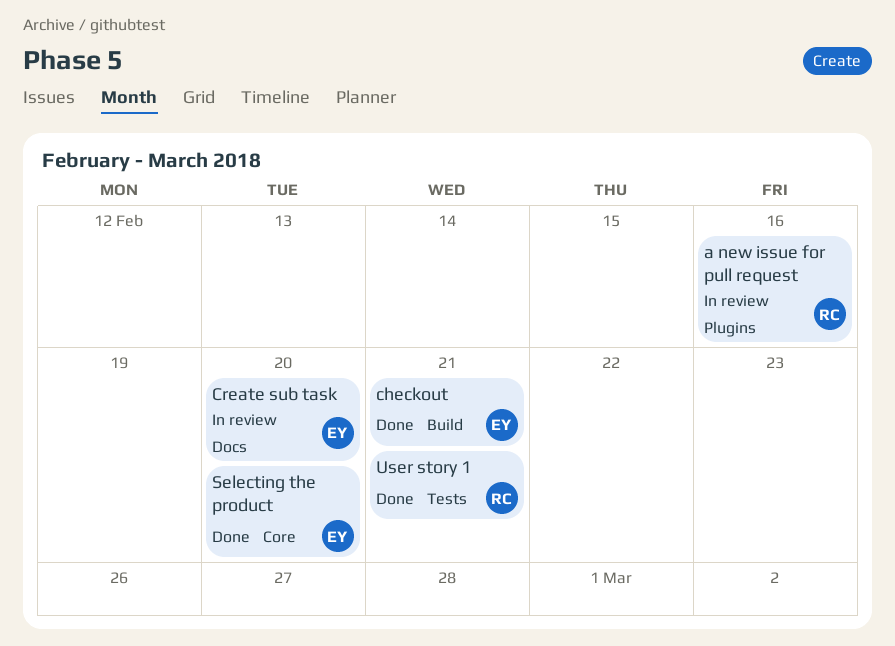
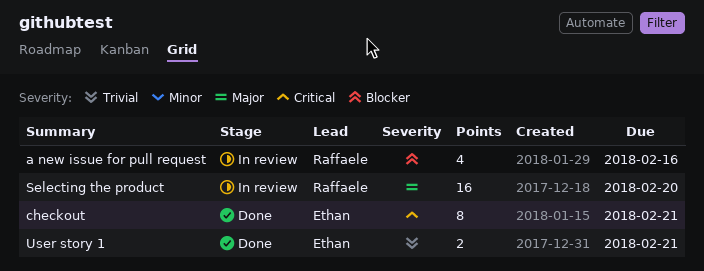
Create sub task: present -> none
Selecting the product, status: Done -> In review
Selecting the product, owner: Ethan -> Raffaele
User story 1, owner: Raffaele -> Ethan

